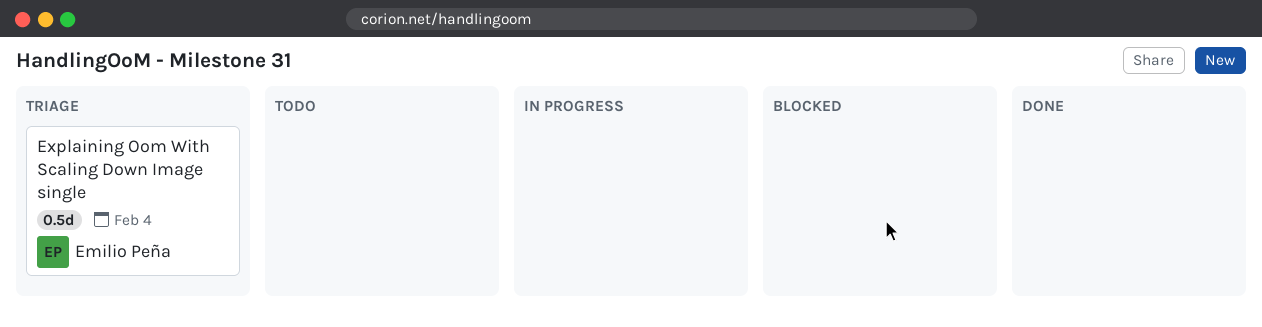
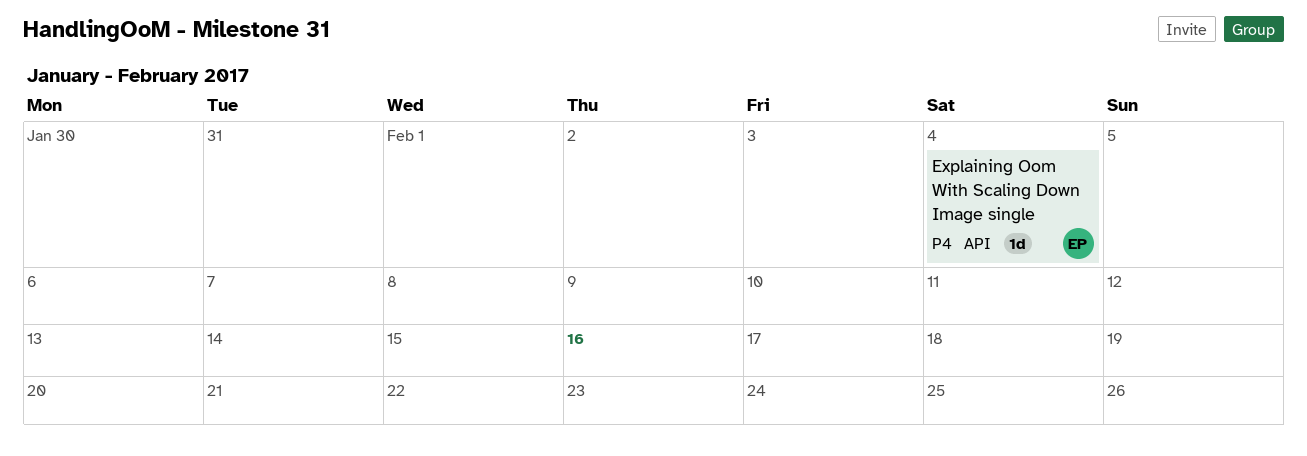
Explaining Oom With Scaling Down Image single, estimate: 0.5d -> 1d

